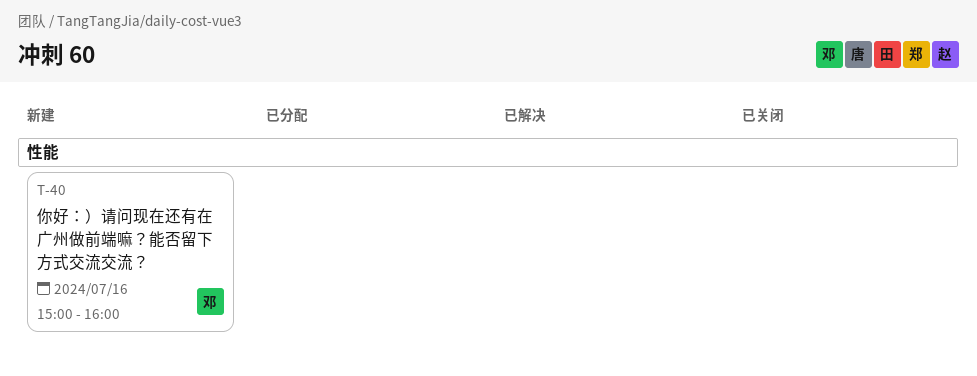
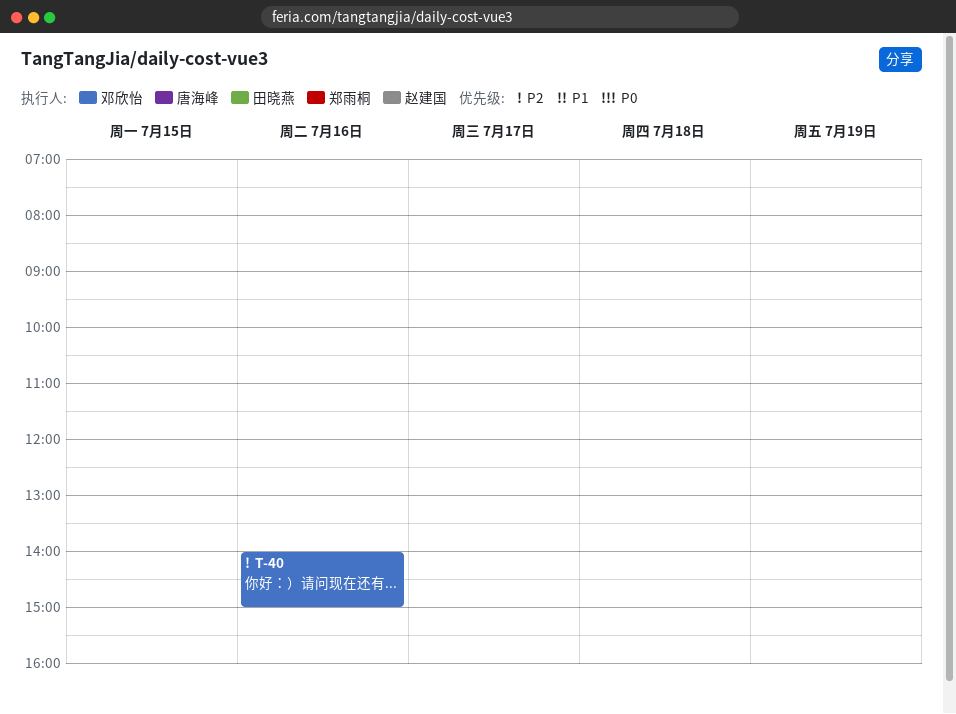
T-40, begins: 15:00 -> 14:00
T-40, ends: 16:00 -> 15:00

